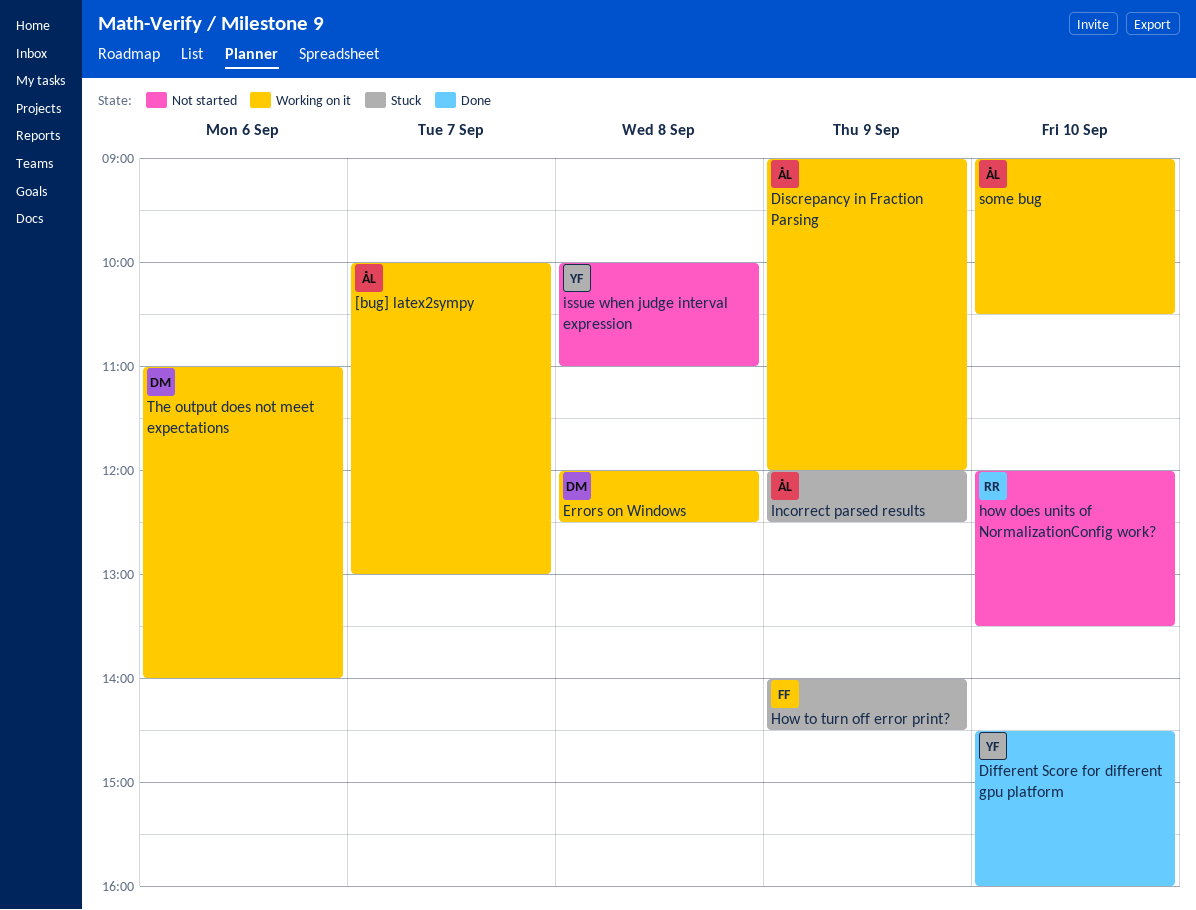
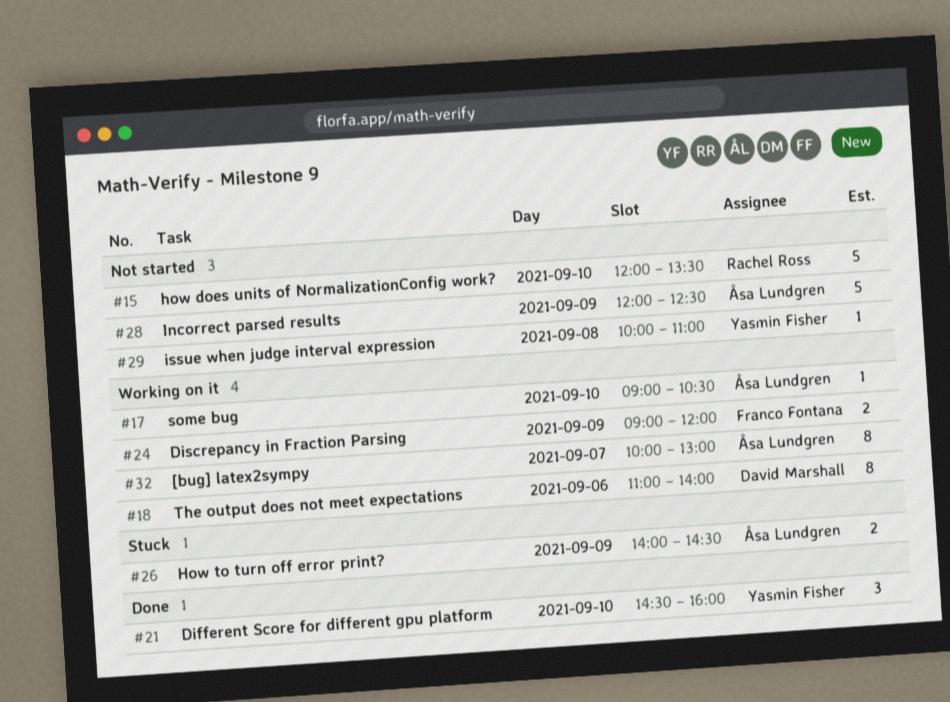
Discrepancy in Fraction Parsing, owner: Åsa Lundgren -> Franco Fontana
Errors on Windows: present -> none
How to turn off error print?, owner: Franco Fontana -> Åsa Lundgren
Incorrect parsed results, status: Stuck -> Not started

